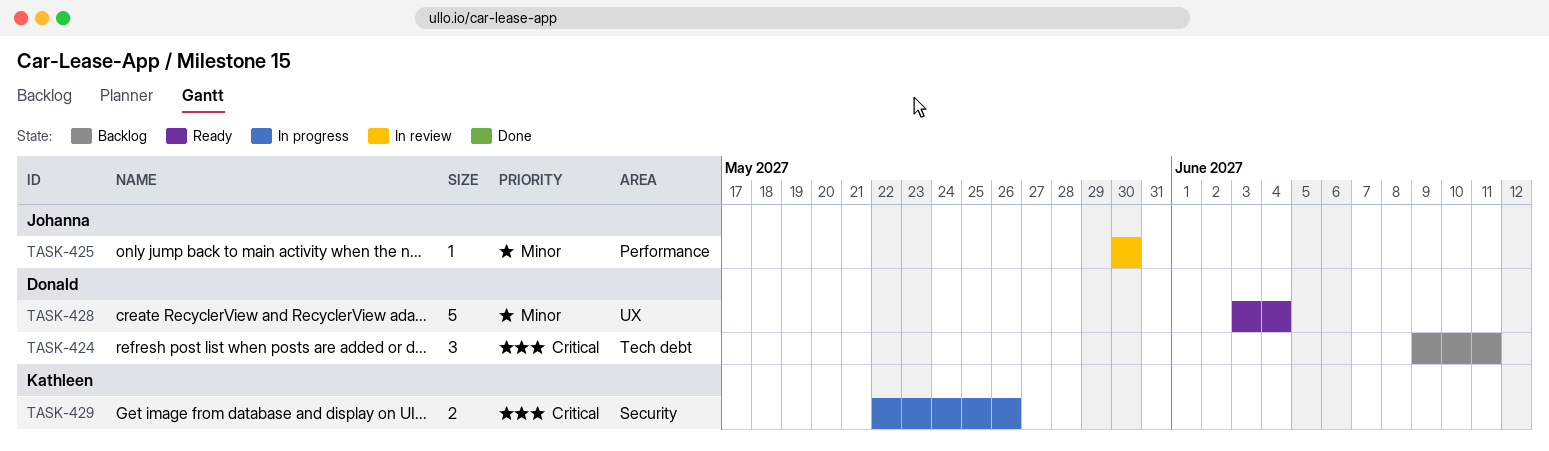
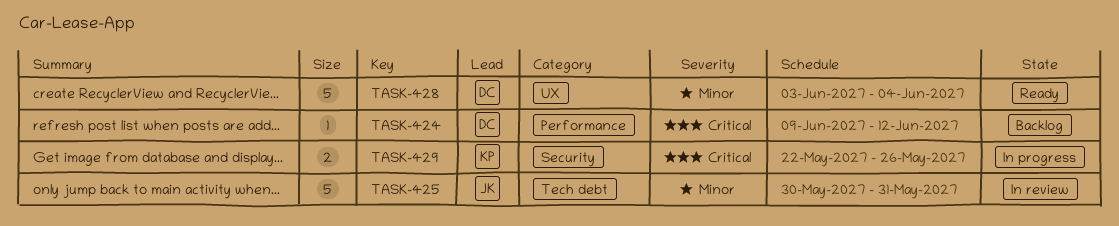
TASK-424, label: Tech debt -> Performance
TASK-424, estimate: 3 -> 1
TASK-424, due: Jun 11 -> Jun 12
TASK-425, label: Performance -> Tech debt
TASK-425, estimate: 1 -> 5
TASK-425, due: May 30 -> May 31

